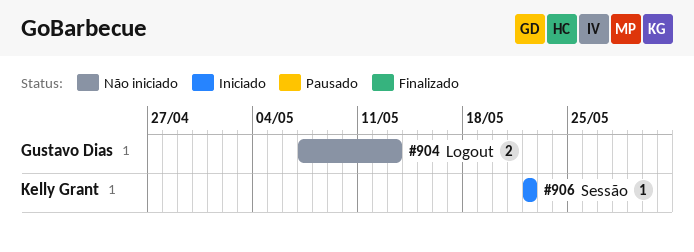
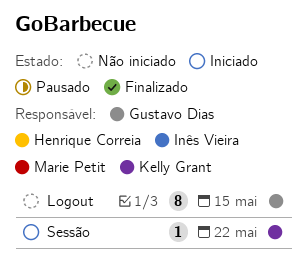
Logout, estimate: 2 -> 8
Logout, due: May 13 -> May 15

